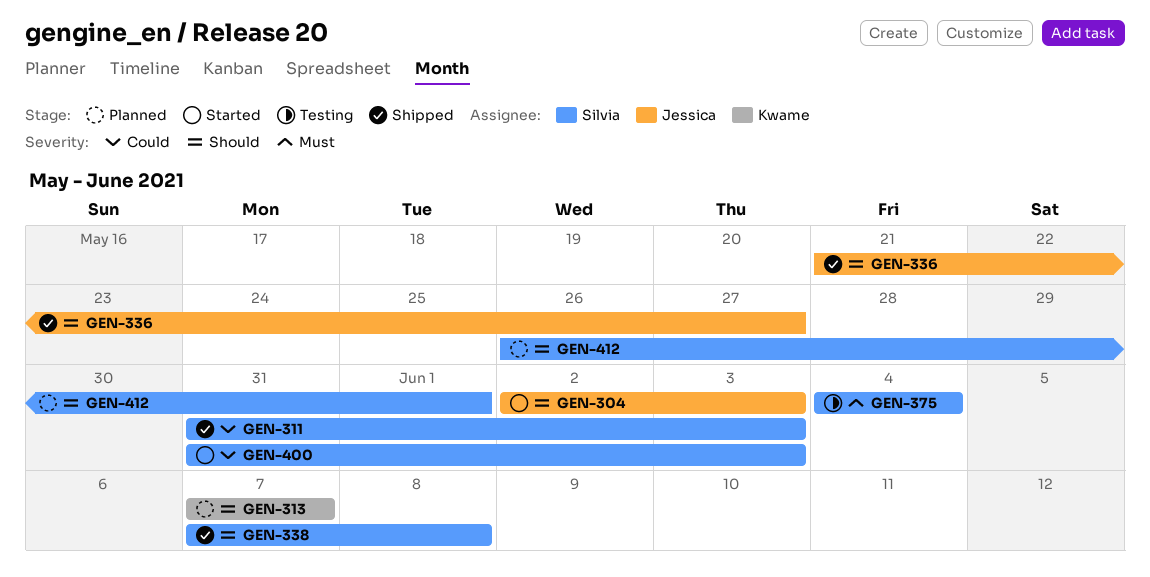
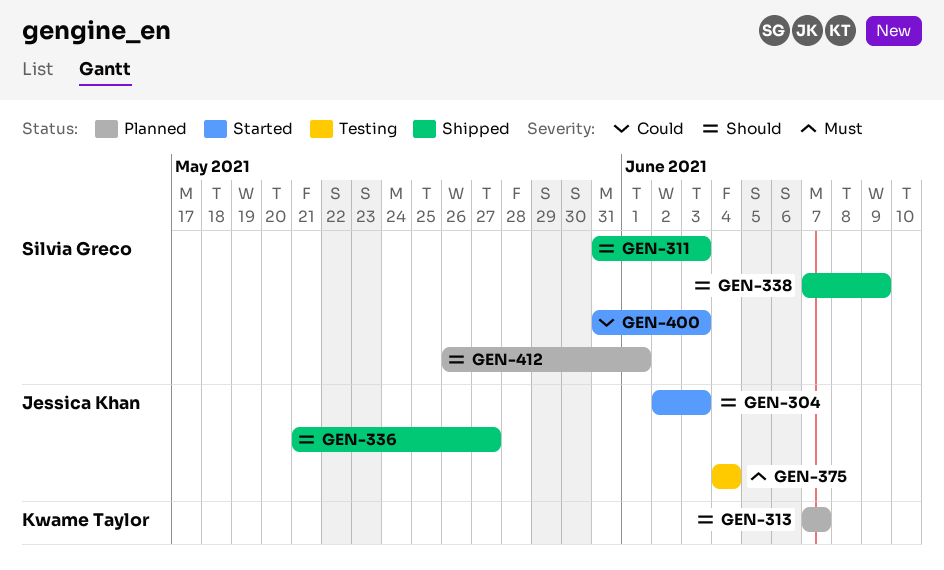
GEN-311, priority: Could -> Should
GEN-338, due: Jun 8 -> Jun 9
GEN-375, owner: Silvia Greco -> Jessica Khan

